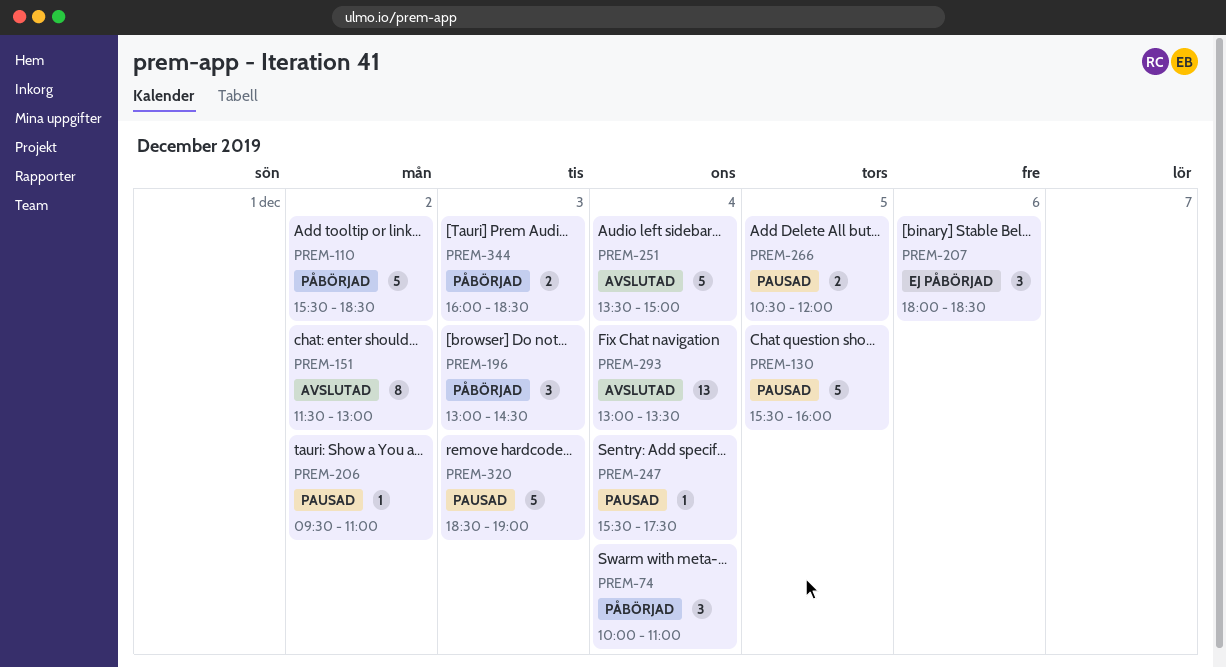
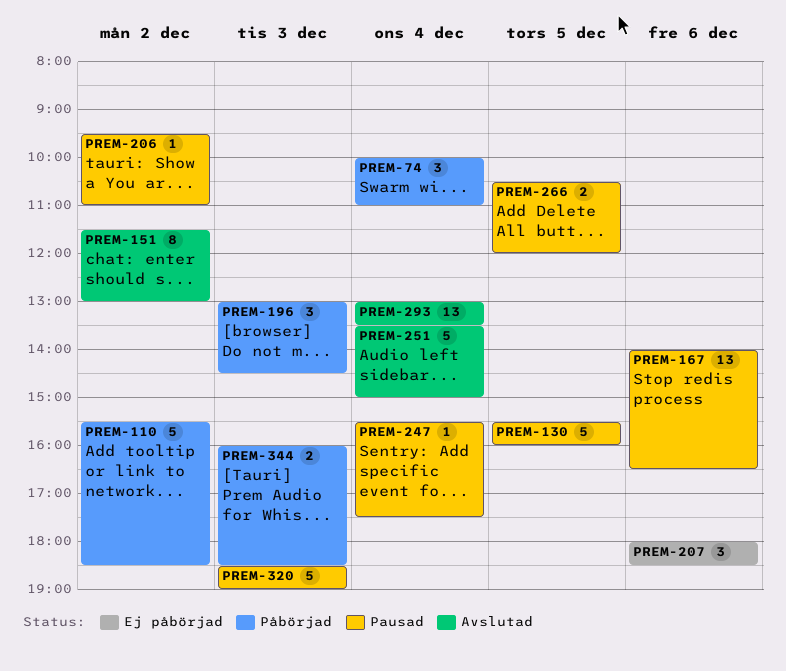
PREM-167: none -> present

